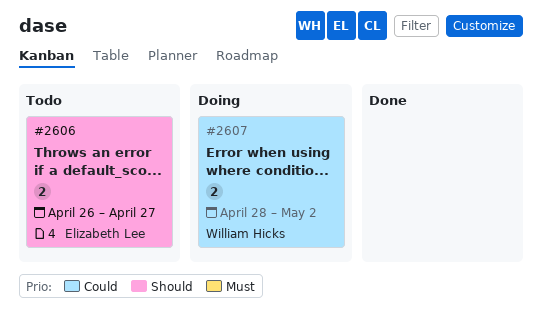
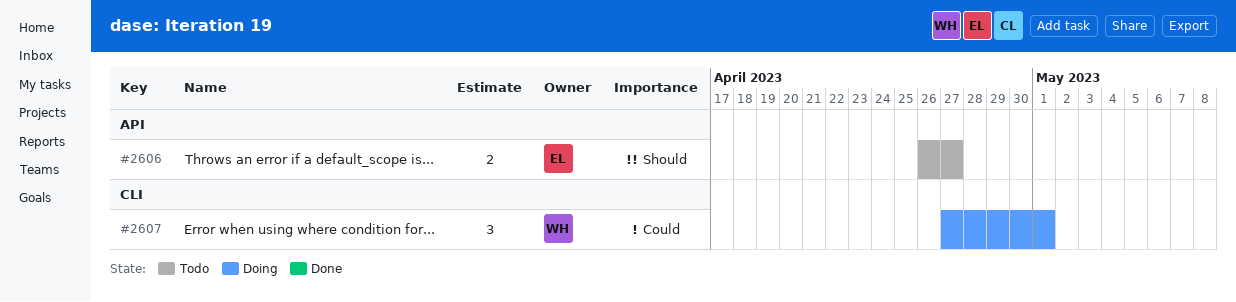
#2607, estimate: 2 -> 3
#2607, start: Apr 28 -> Apr 27
#2607, due: May 2 -> May 1

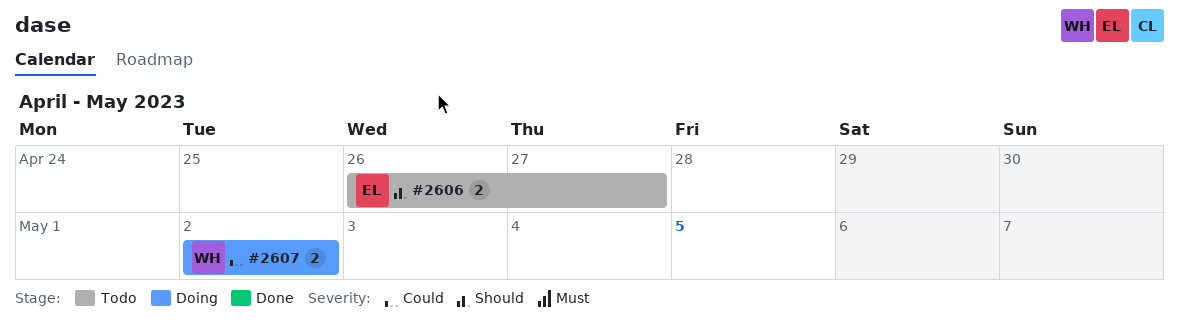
#2607, estimate: 3 -> 2
#2607, start: Apr 27 -> May 2
#2607, due: May 1 -> May 2

